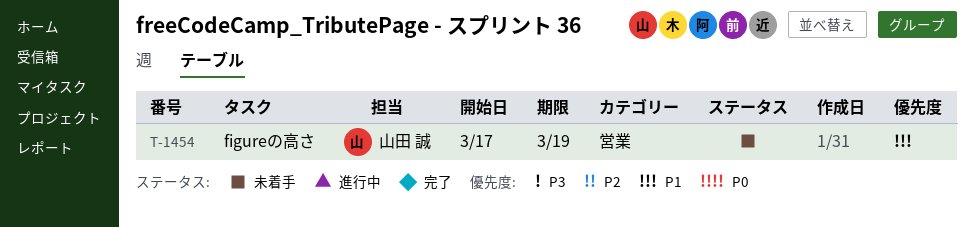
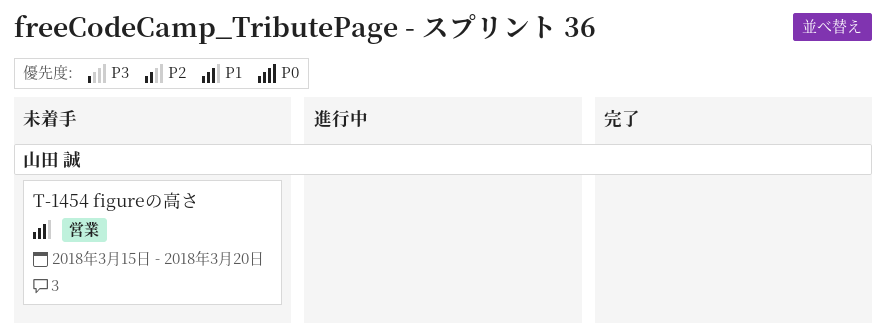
T-1454, start: Mar 17 -> Mar 15
T-1454, due: Mar 19 -> Mar 20

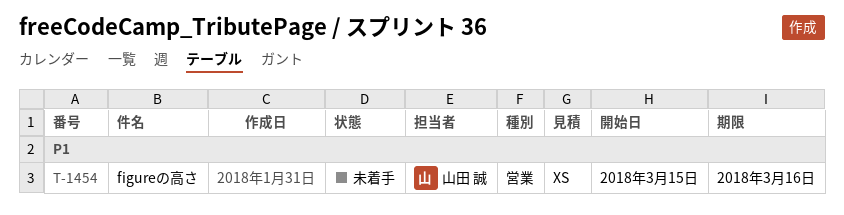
T-1454, due: Mar 20 -> Mar 16

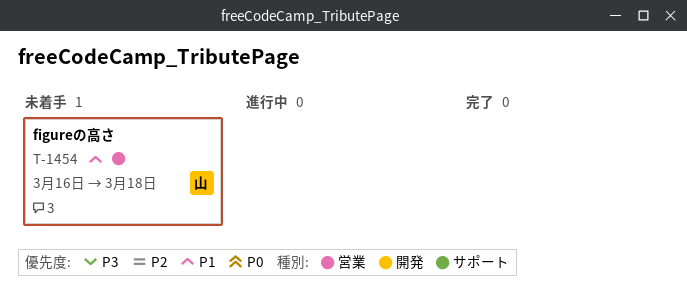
T-1454, start: Mar 15 -> Mar 16
T-1454, due: Mar 16 -> Mar 18

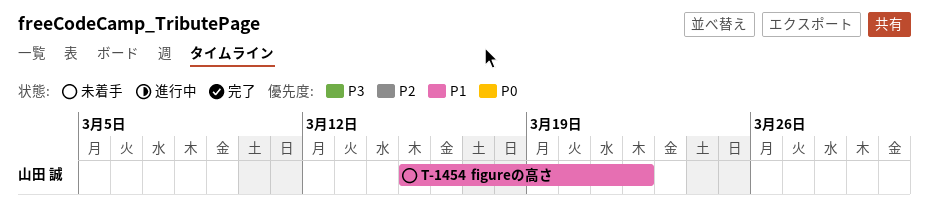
T-1454, start: Mar 16 -> Mar 15
T-1454, due: Mar 18 -> Mar 22

